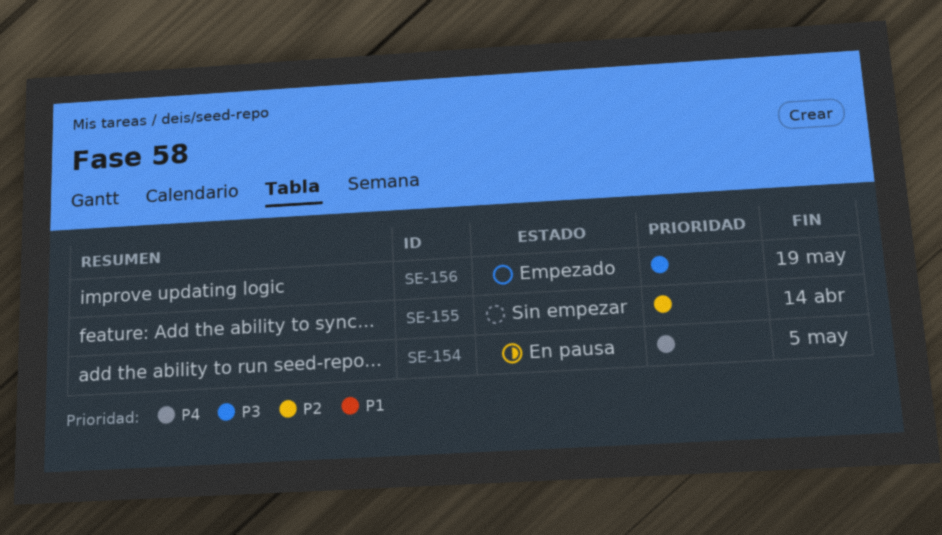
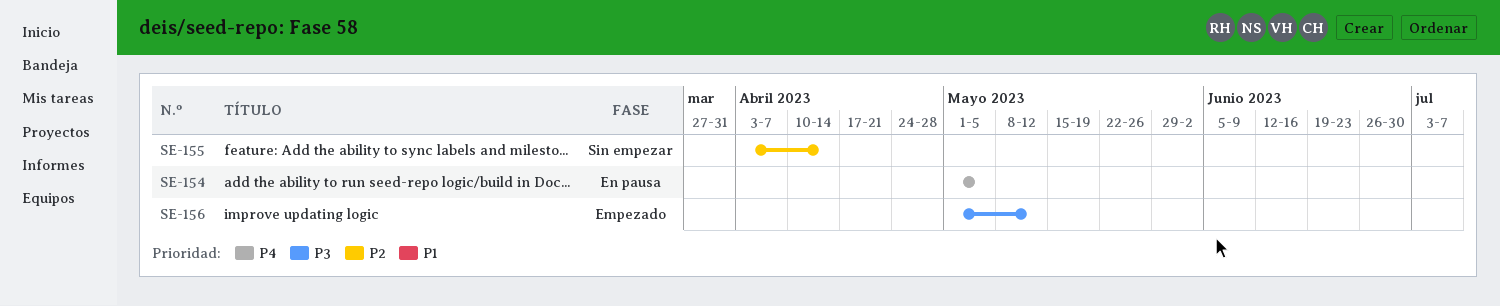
SE-156, due: May 19 -> May 12

